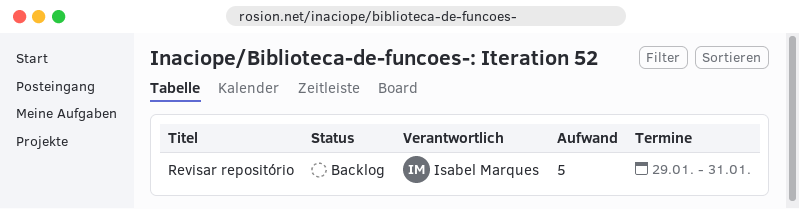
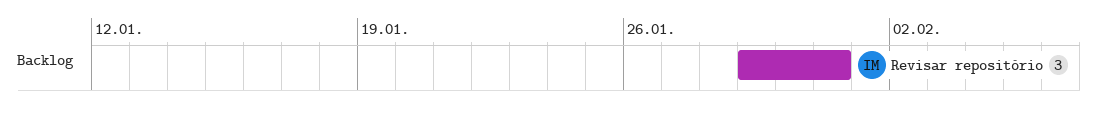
Revisar repositório, estimate: 5 -> 3

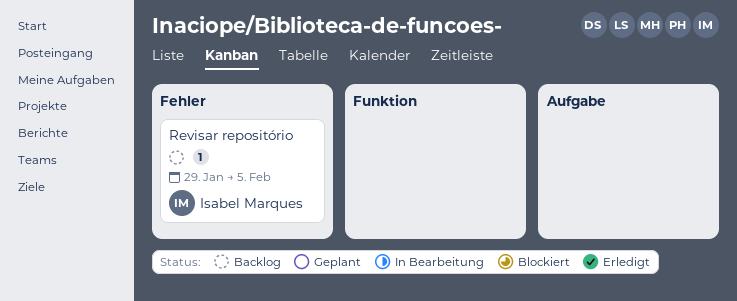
Revisar repositório, estimate: 3 -> 1
Revisar repositório, due: Jan 31 -> Feb 5

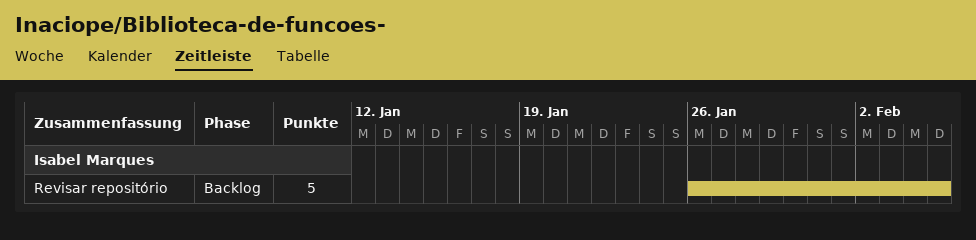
Revisar repositório, estimate: 1 -> 5
Revisar repositório, start: Jan 29 -> Jan 26

